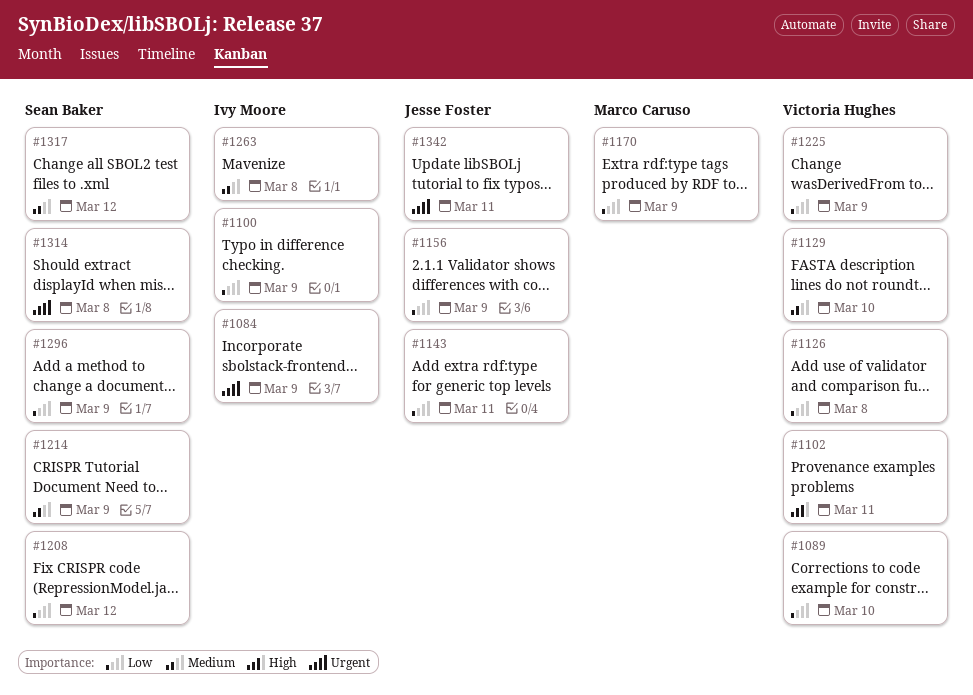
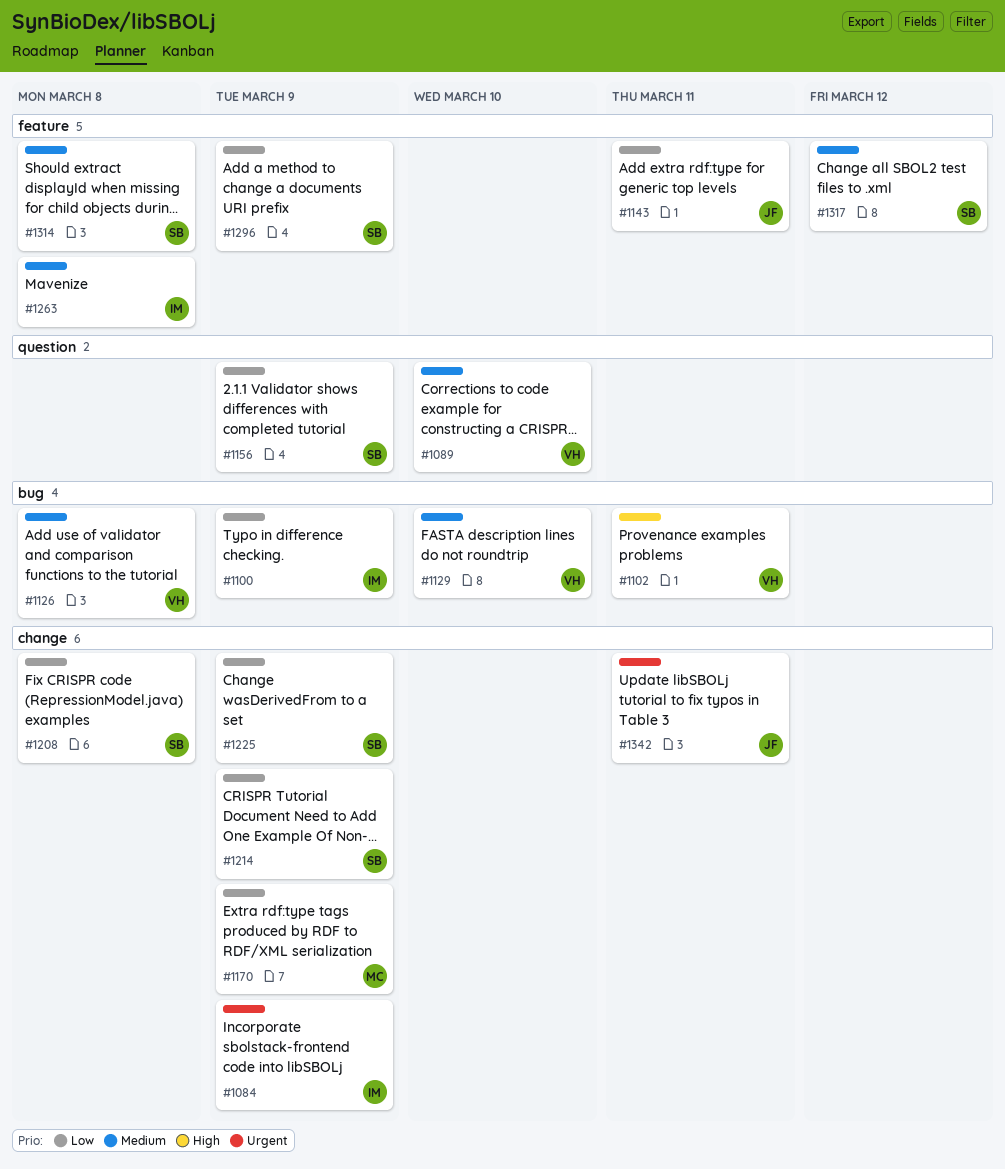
#1089, priority: Low -> Medium
#1126, priority: Low -> Medium
#1156, owner: Jesse Foster -> Sean Baker
#1208, due: Mar 12 -> Mar 8
#1214, priority: Medium -> Low
#1225, owner: Victoria Hughes -> Sean Baker
#1314, priority: Urgent -> Medium

